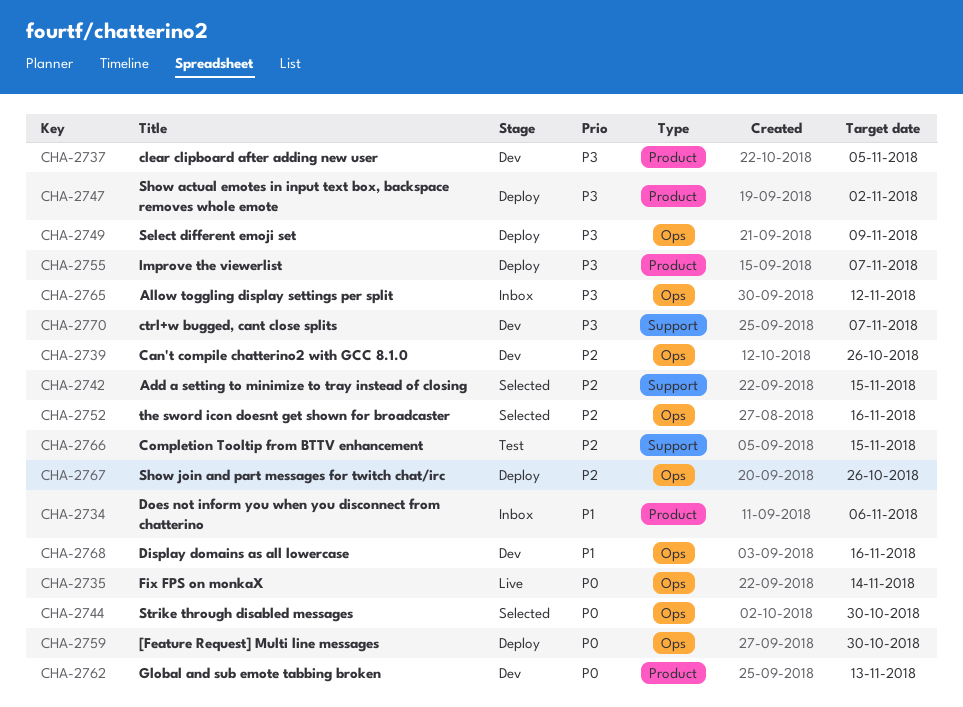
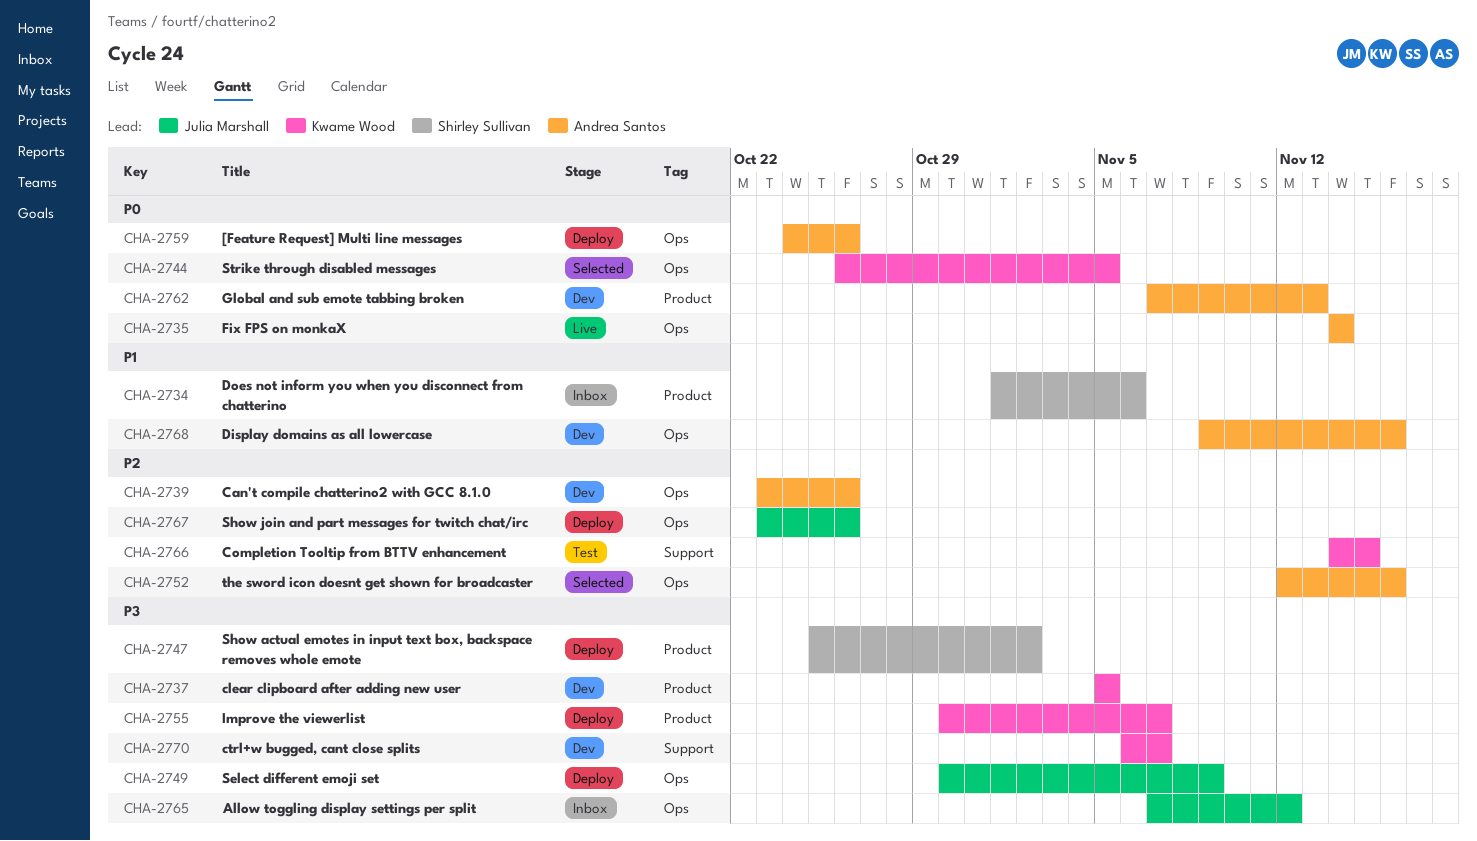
CHA-2742: present -> none
CHA-2744, due: Oct 30 -> Nov 5
CHA-2759, due: Oct 30 -> Oct 26

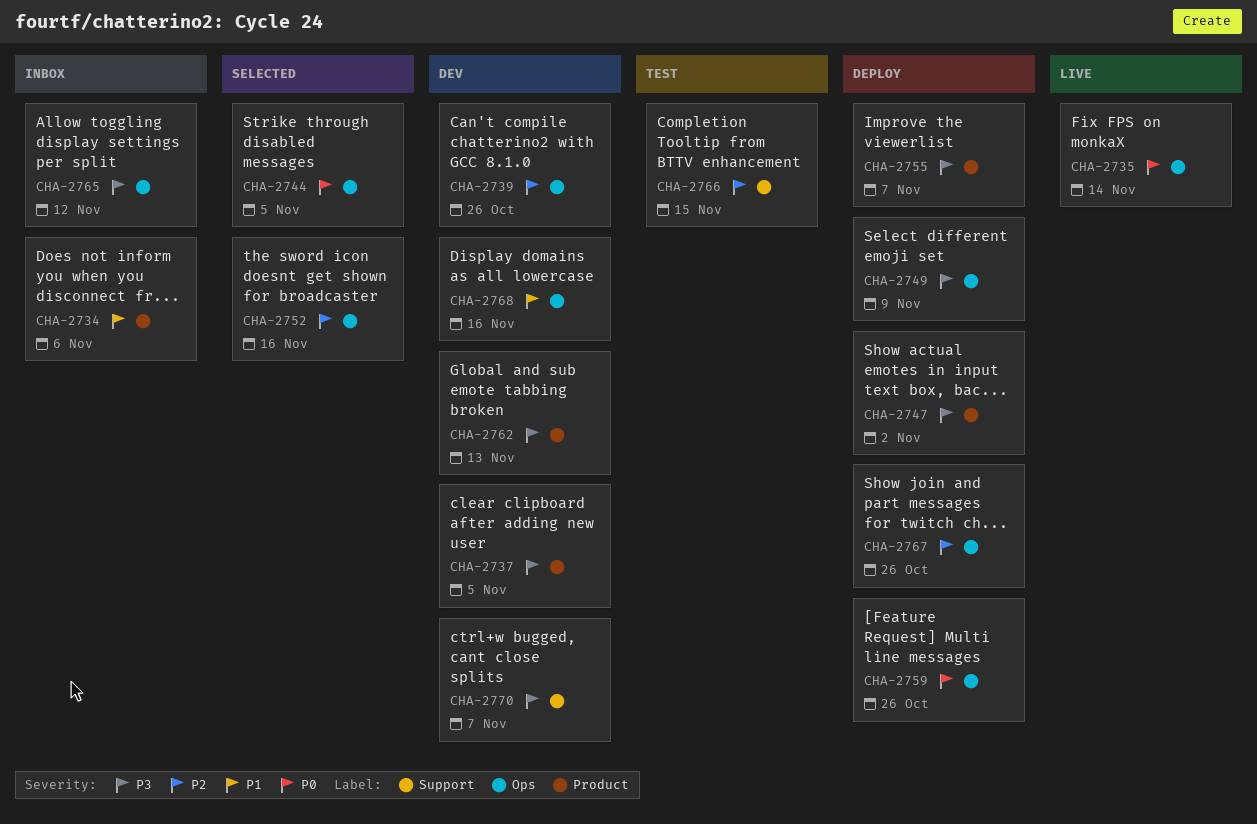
CHA-2762, priority: P0 -> P3

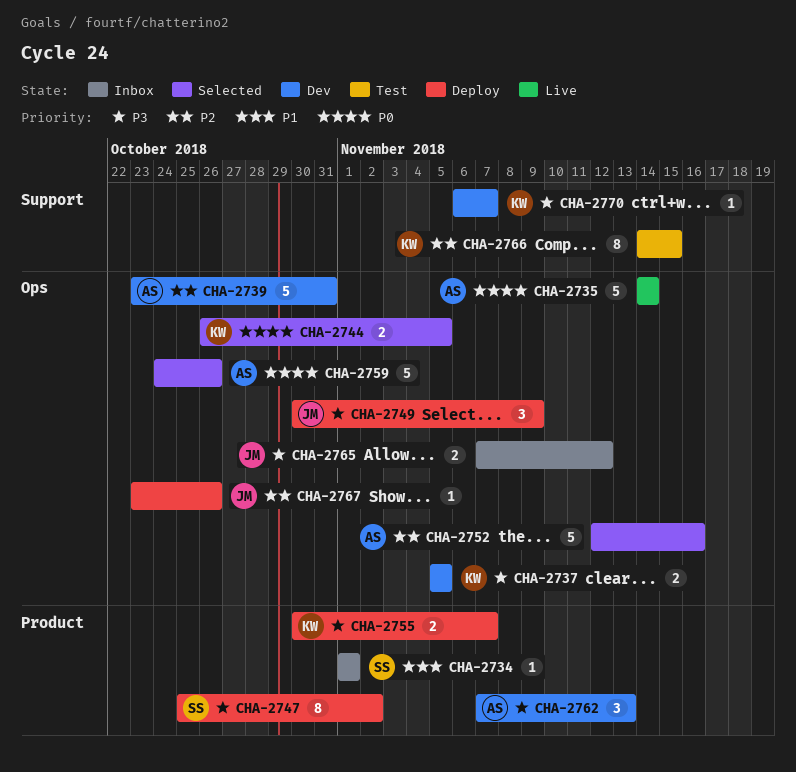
CHA-2734, due: Nov 6 -> Nov 1
CHA-2737, label: Product -> Ops
CHA-2739, due: Oct 26 -> Oct 31
CHA-2759, status: Deploy -> Selected
CHA-2768: present -> none

